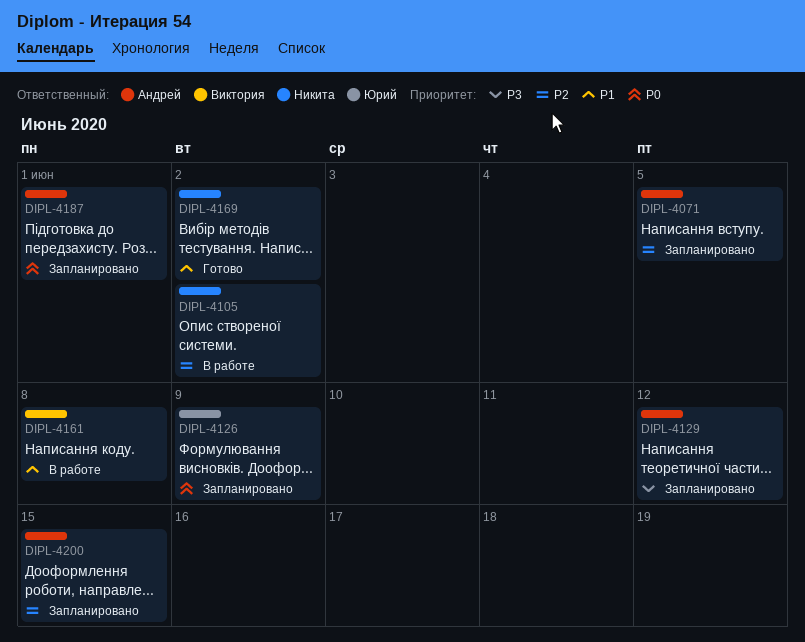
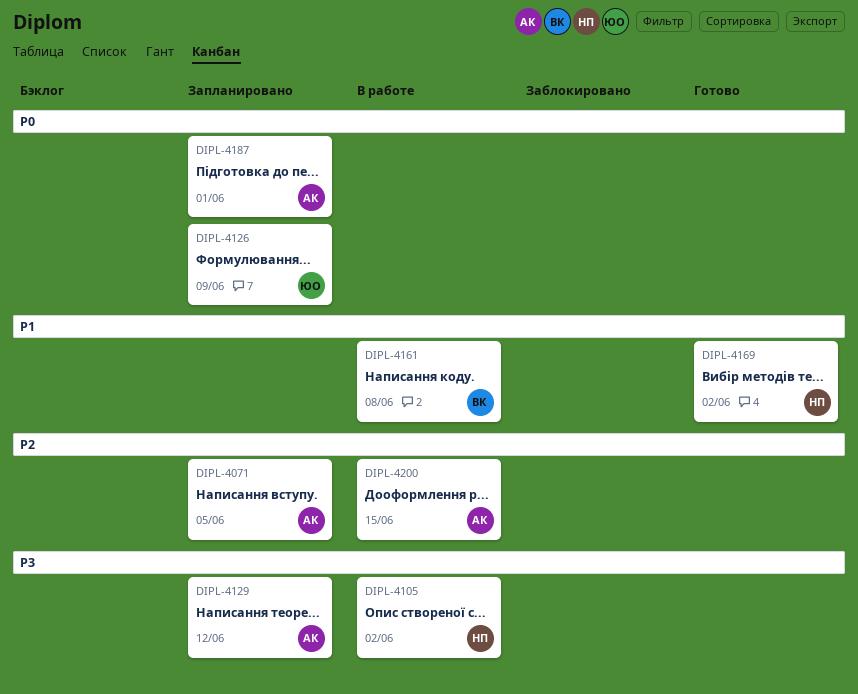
DIPL-4105, priority: P2 -> P3
DIPL-4200, status: Запланировано -> В работе

